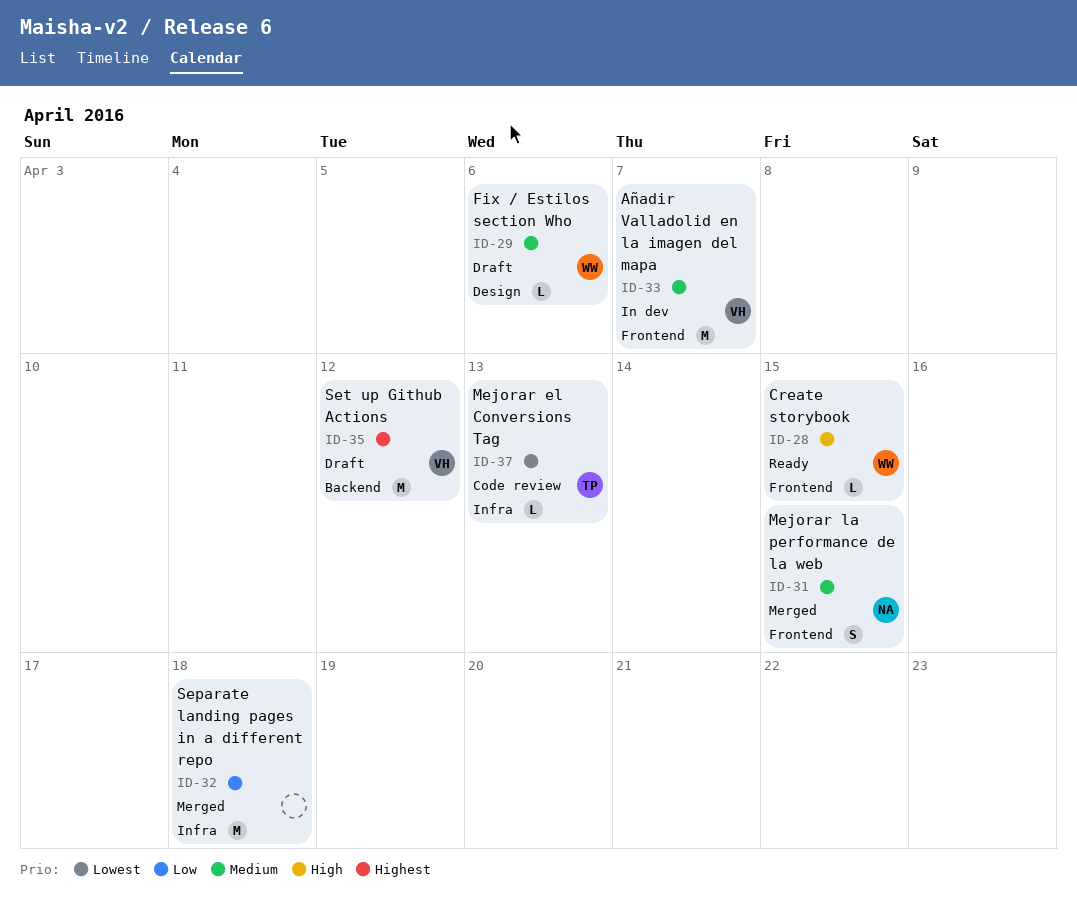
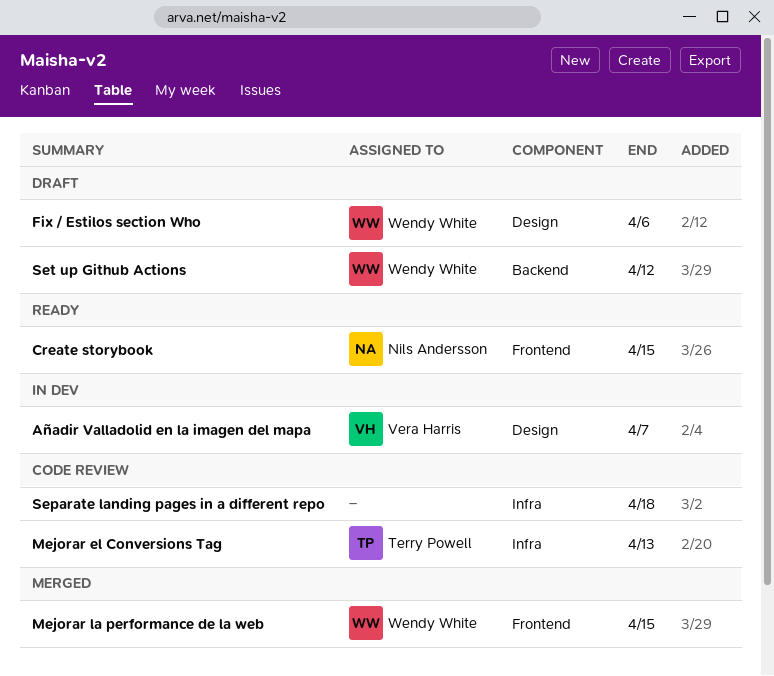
Añadir Valladolid en la imagen del mapa, label: Frontend -> Design
Create storybook, owner: Wendy White -> Nils Andersson
Mejorar la performance de la web, owner: Nils Andersson -> Wendy White
Separate landing pages in a different repo, status: Merged -> Code review
Set up Github Actions, owner: Vera Harris -> Wendy White

